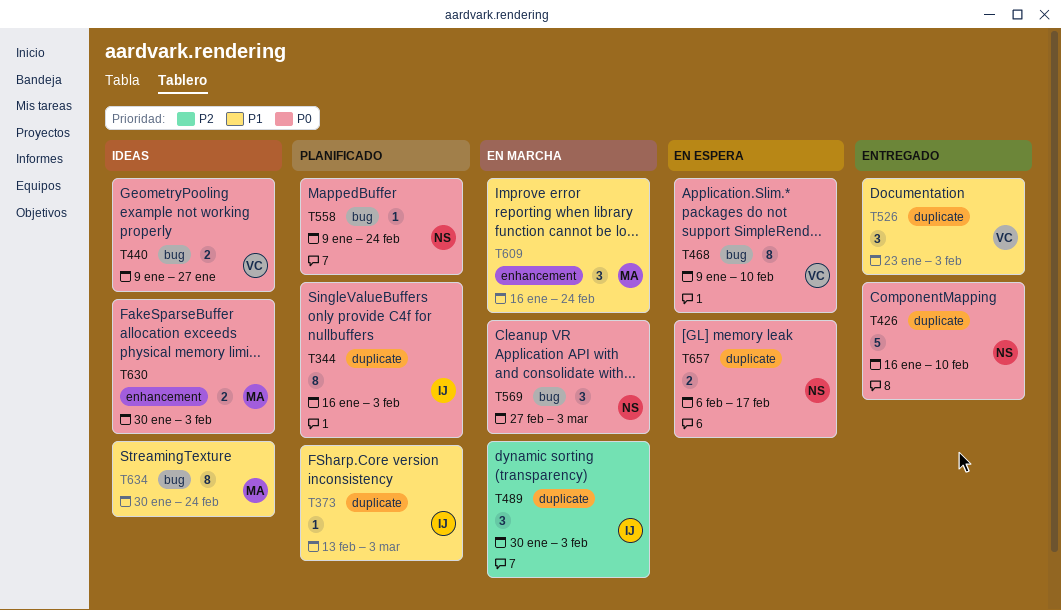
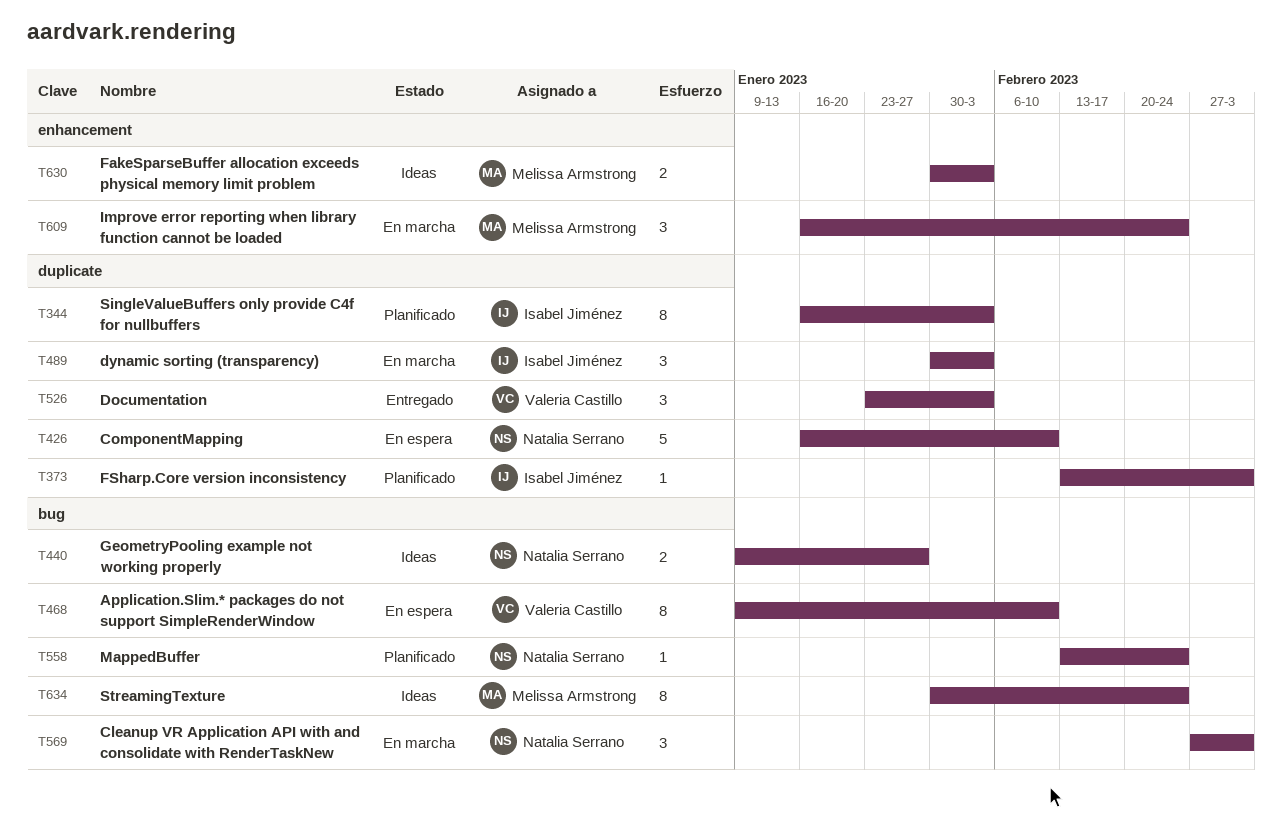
T426, status: Entregado -> En espera
T440, owner: Valeria Castillo -> Natalia Serrano
T558, start: Jan 9 -> Feb 13
T657: present -> none

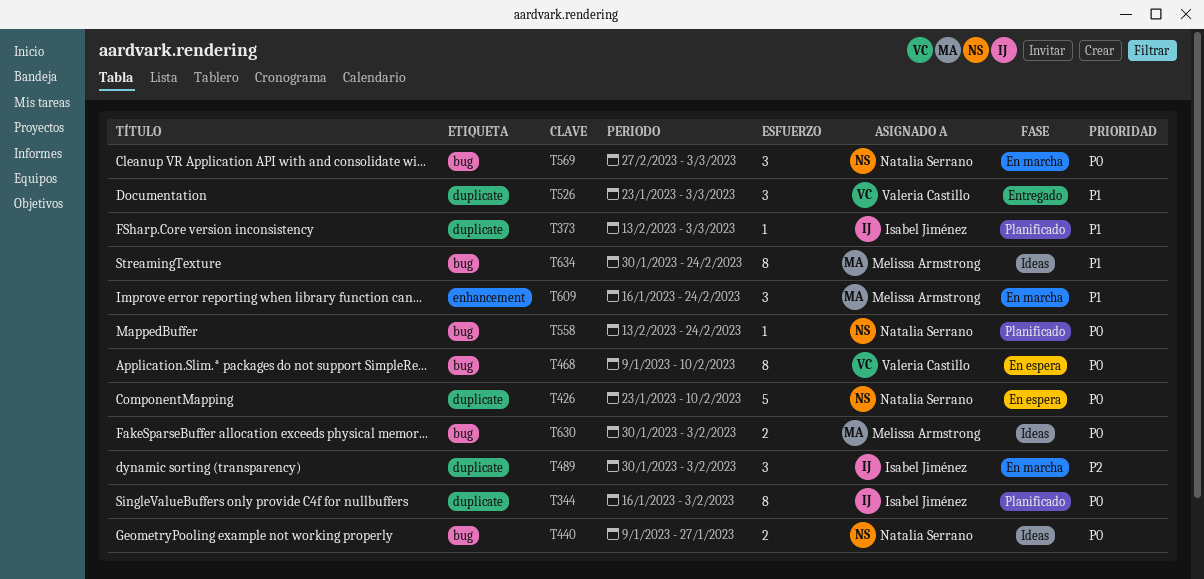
T426, start: Jan 16 -> Jan 23
T526, due: Feb 3 -> Mar 3
T630, label: enhancement -> bug

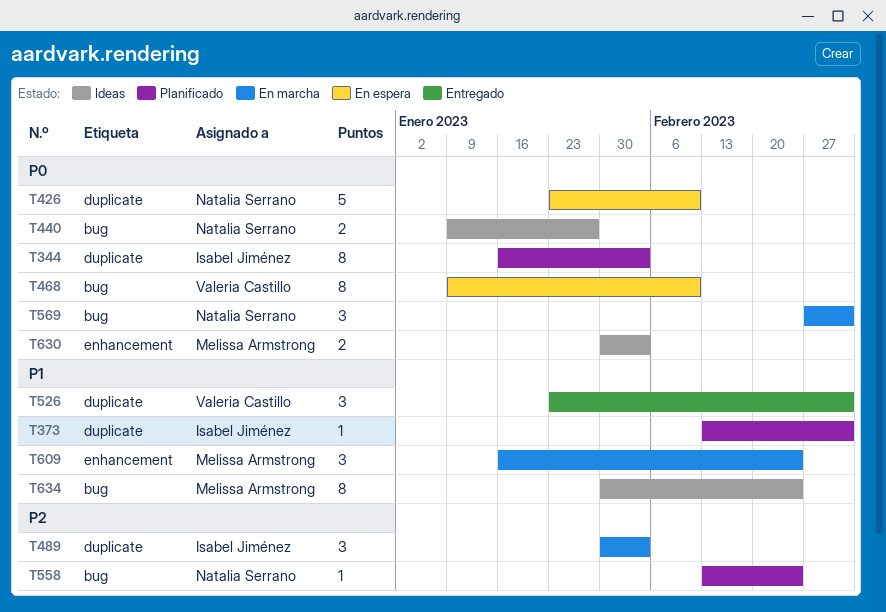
T558, priority: P0 -> P2
T630, label: bug -> enhancement

